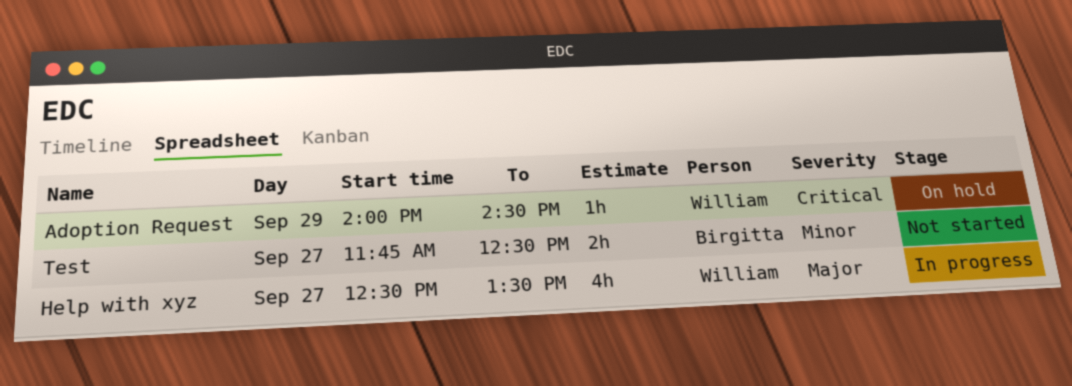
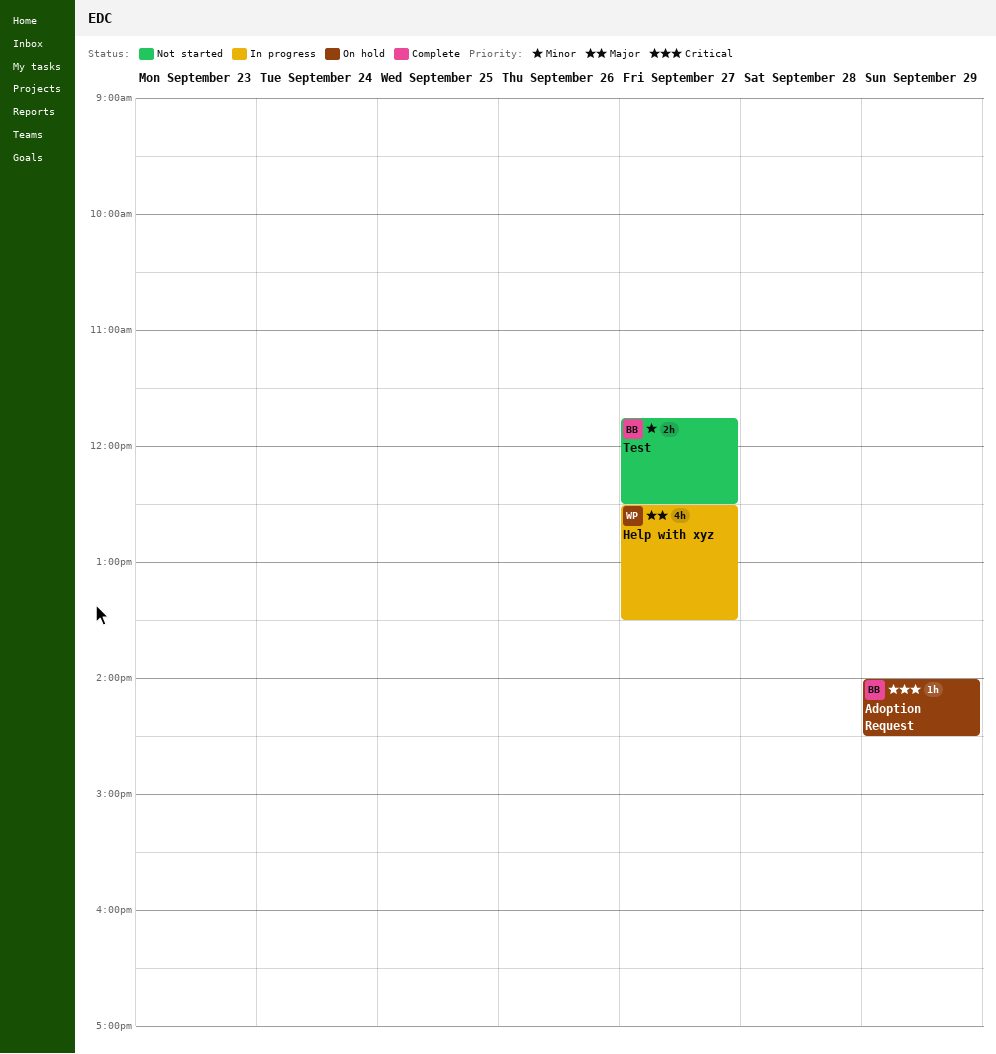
Adoption Request, owner: William -> Birgitta

